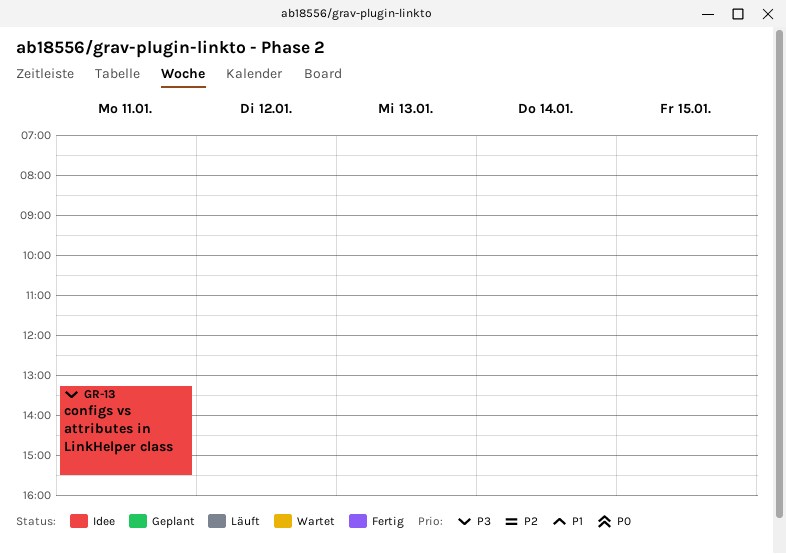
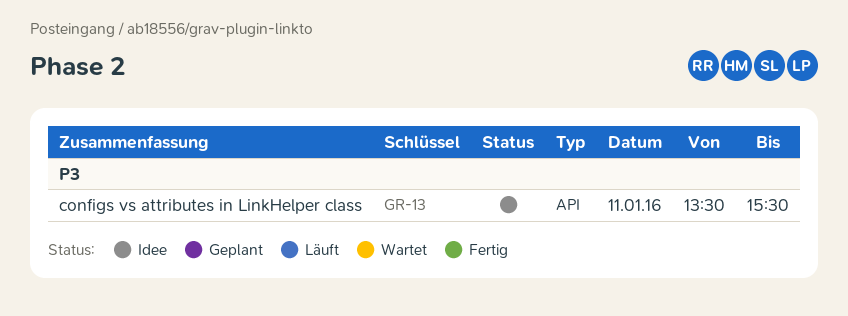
GR-13, begins: 13:15 -> 13:30

